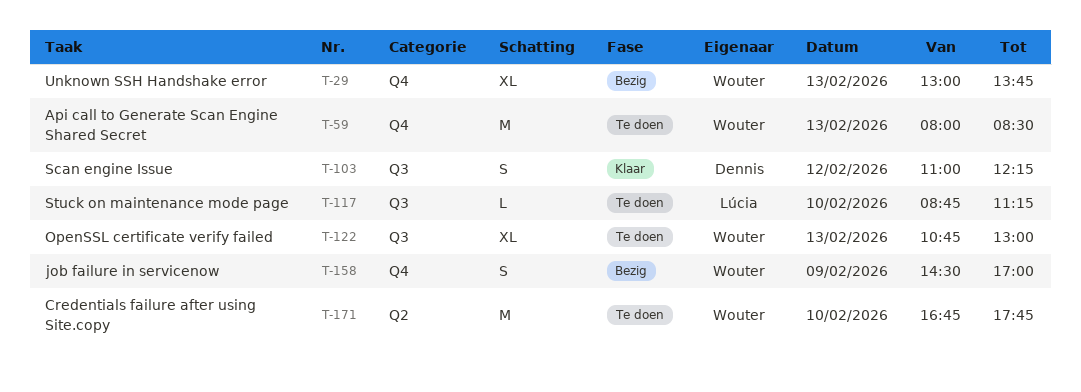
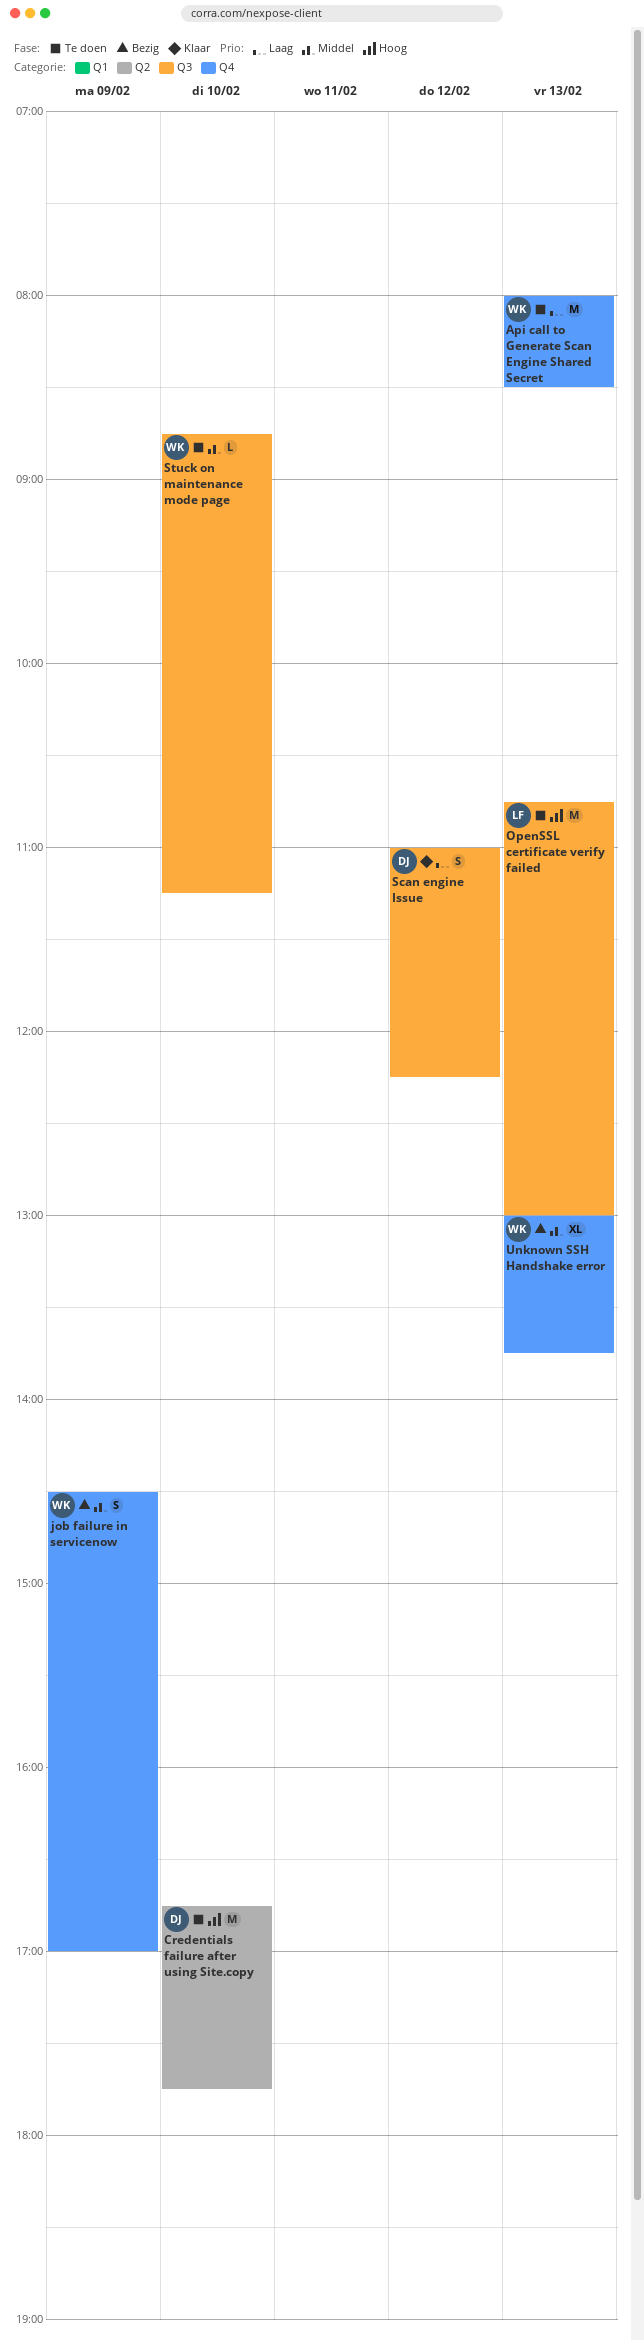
Credentials failure after using Site.copy, owner: Wouter -> Dennis
OpenSSL certificate verify failed, owner: Wouter -> Lúcia
OpenSSL certificate verify failed, estimate: XL -> M
Stuck on maintenance mode page, owner: Lúcia -> Wouter

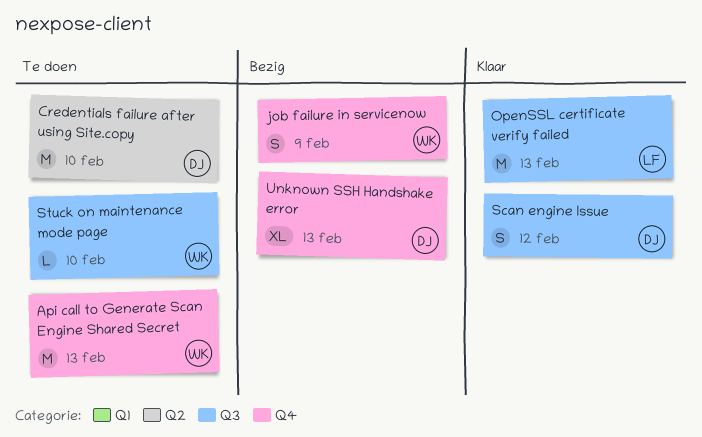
OpenSSL certificate verify failed, status: Te doen -> Klaar
Unknown SSH Handshake error, owner: WK -> DJ

